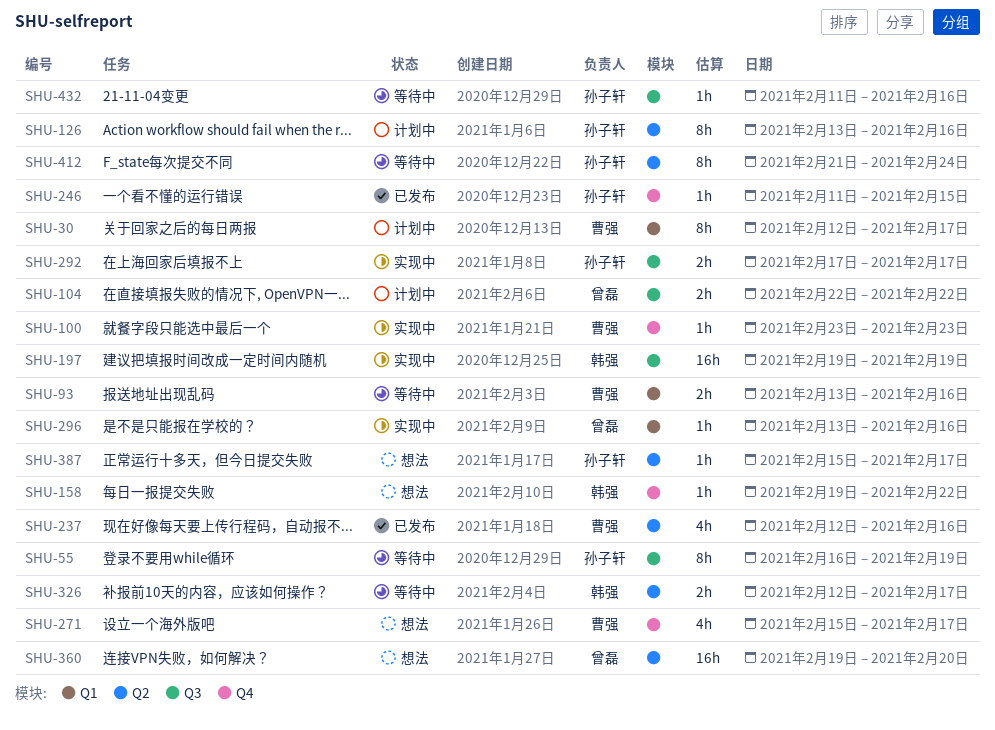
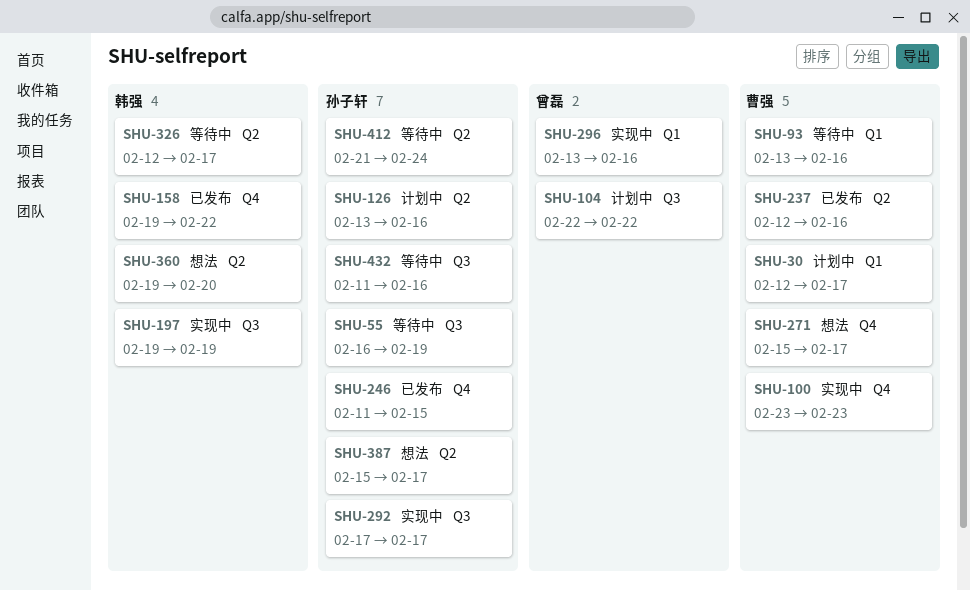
SHU-158, status: 想法 -> 已发布
SHU-360, owner: 曾磊 -> 韩强

